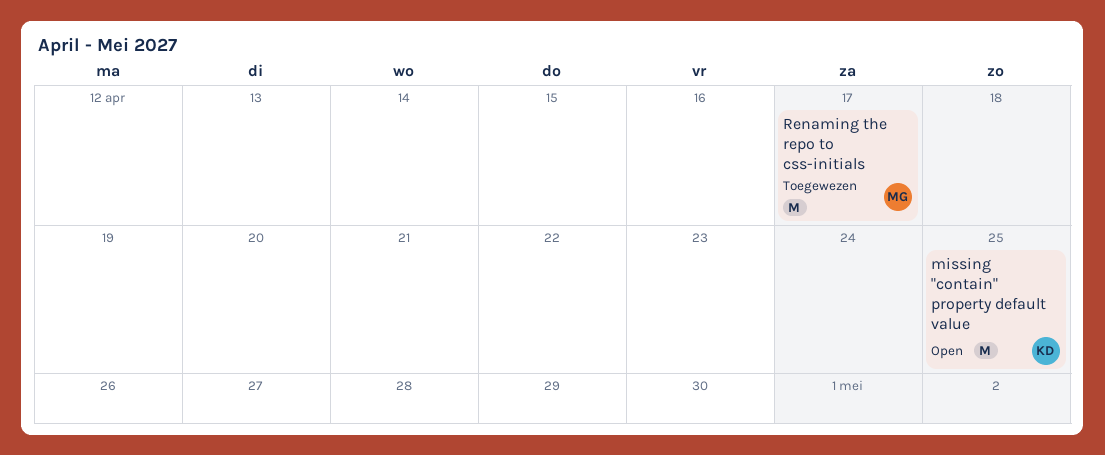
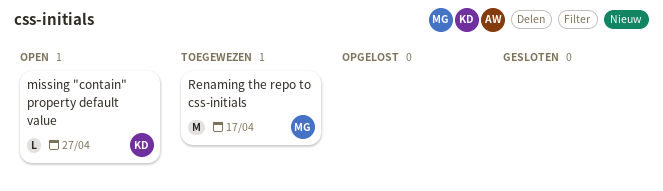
missing "contain" property default value, estimate: M -> L
missing "contain" property default value, due: Apr 25 -> Apr 27

